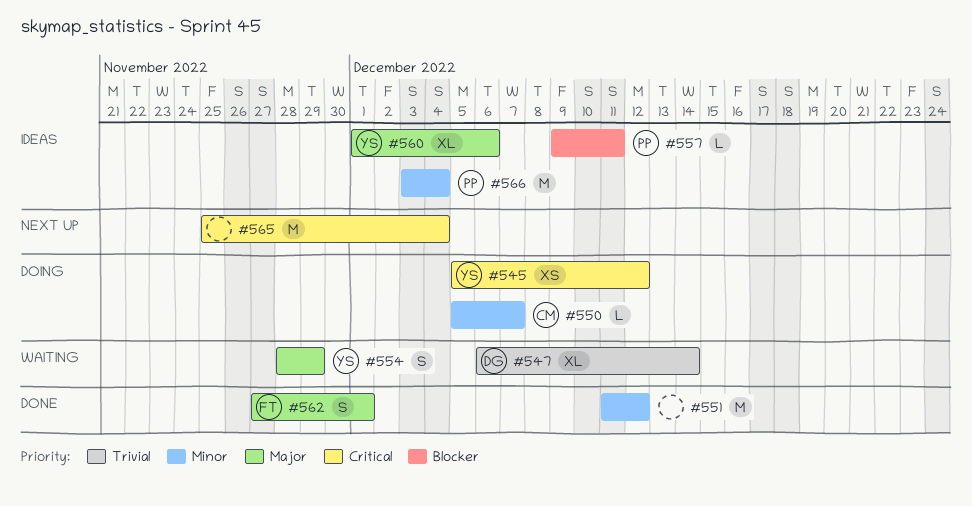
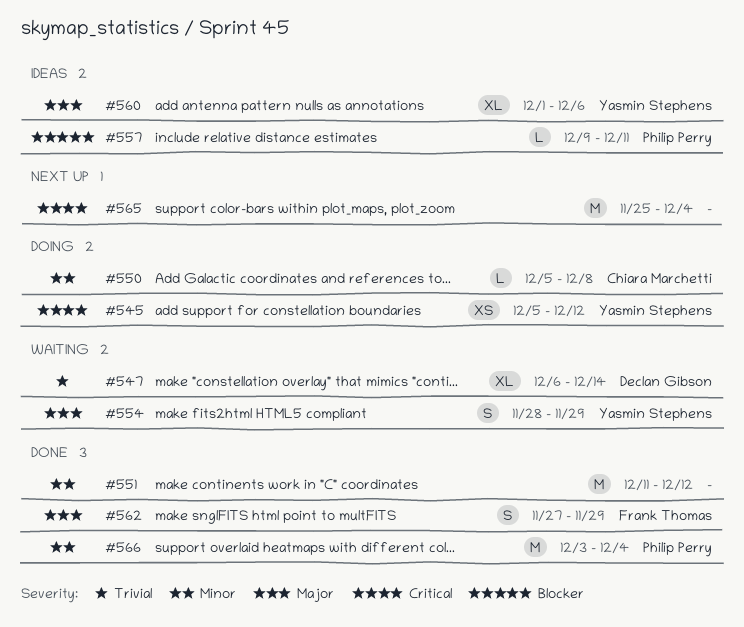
#550, due: Dec 7 -> Dec 8
#562, due: Dec 1 -> Nov 29
#566, status: Ideas -> Done

